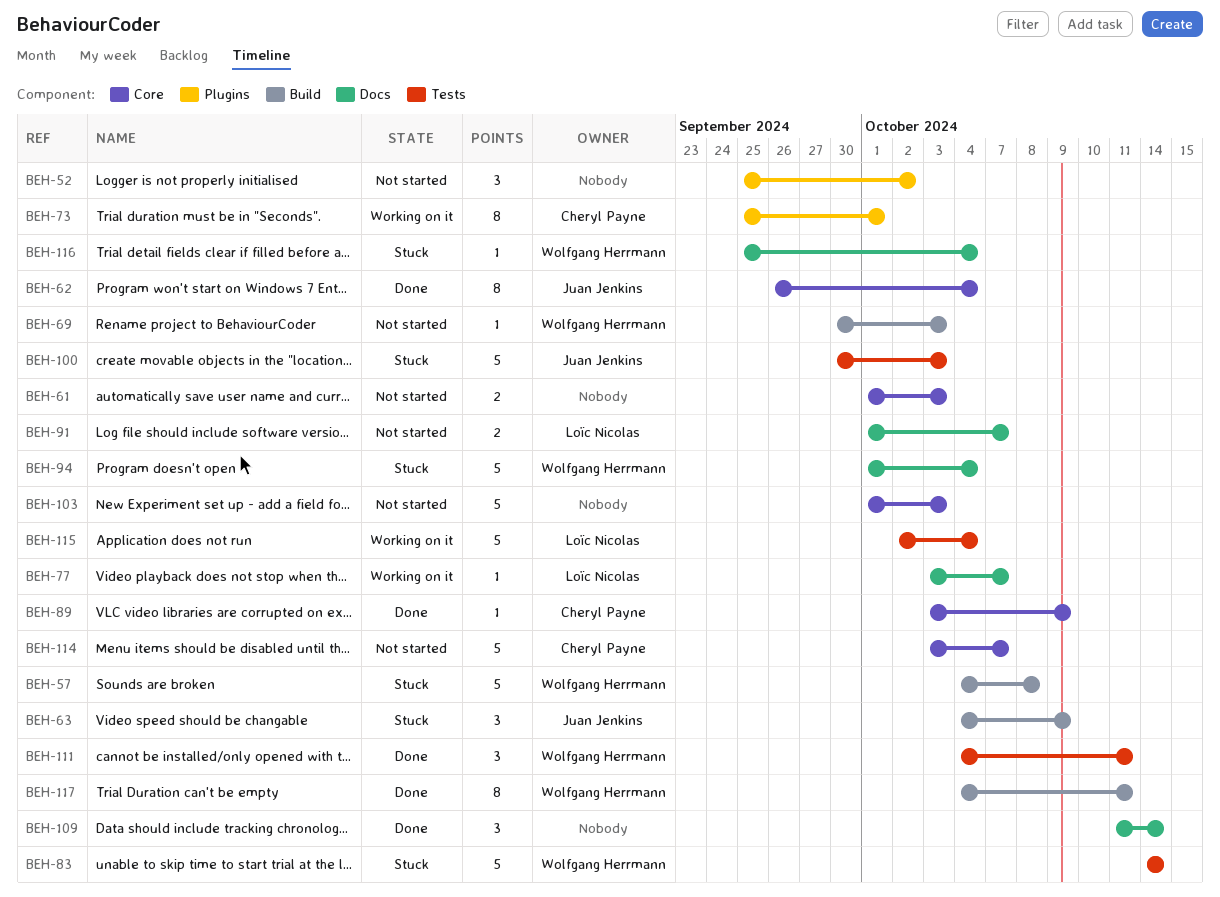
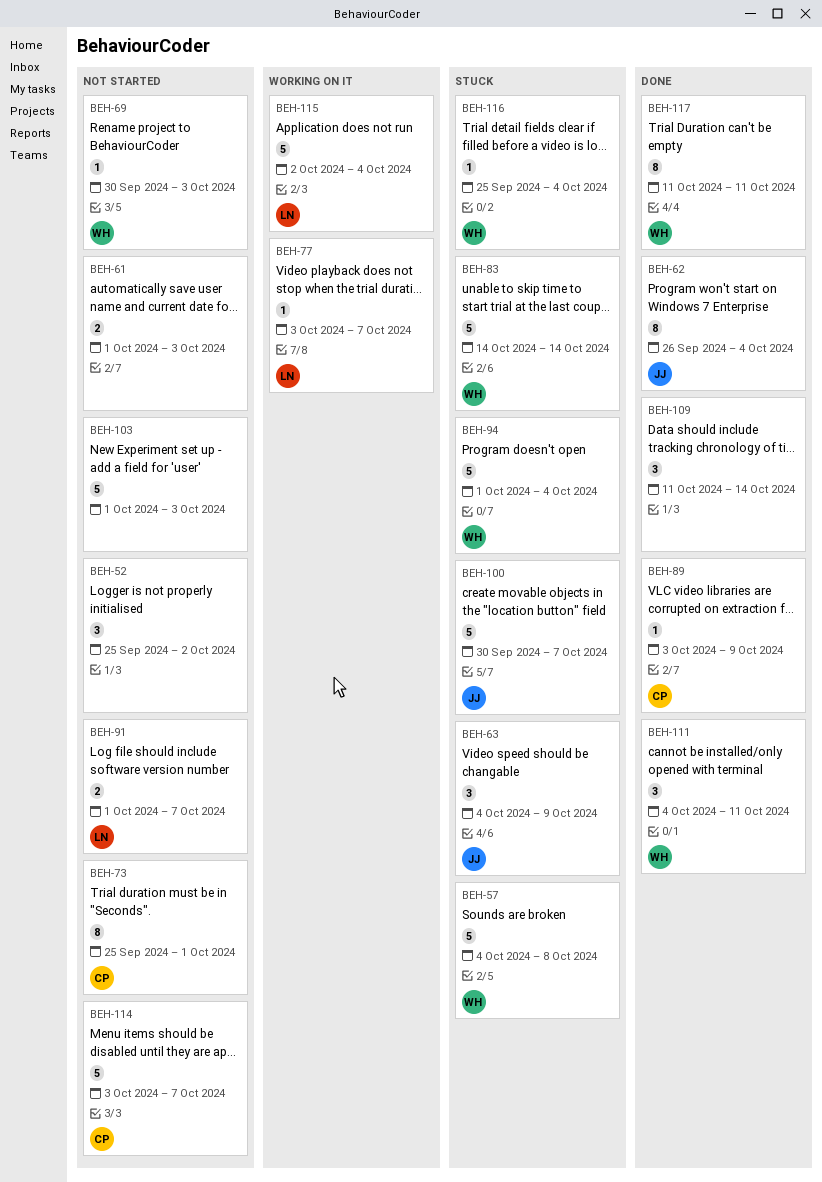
BEH-73, status: Working on it -> Not started
BEH-100, due: Oct 3 -> Oct 7
BEH-117, start: Oct 4 -> Oct 11

